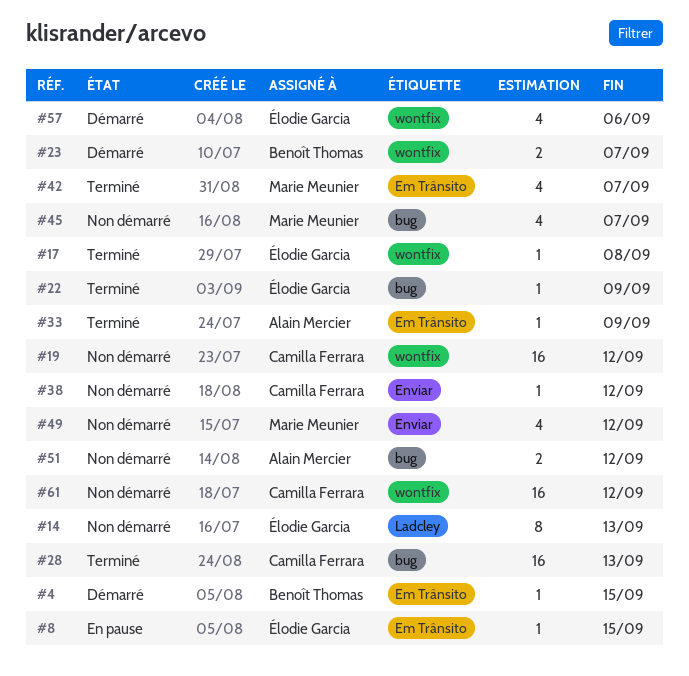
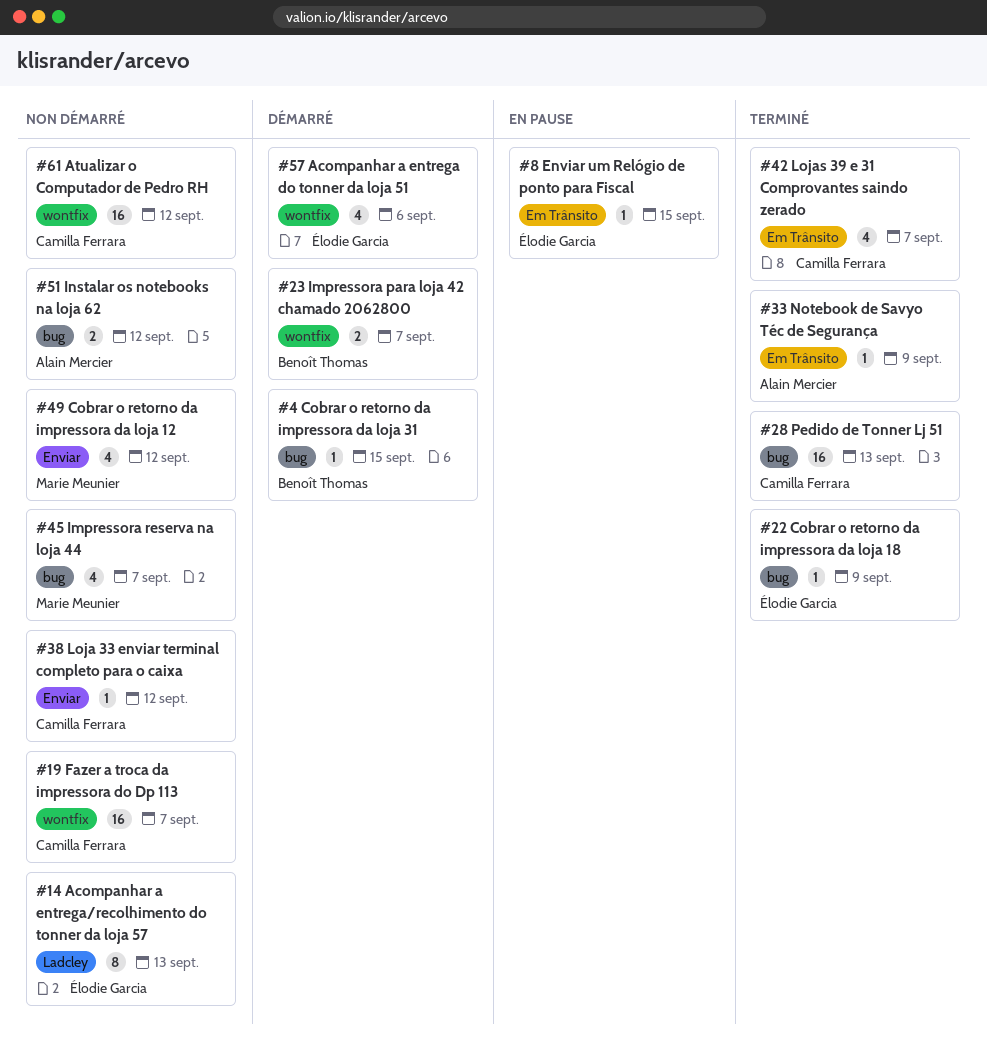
#4, label: Em Trânsito -> bug
#17: present -> none
#19, due: Sep 12 -> Sep 7
#42, owner: Marie Meunier -> Camilla Ferrara

